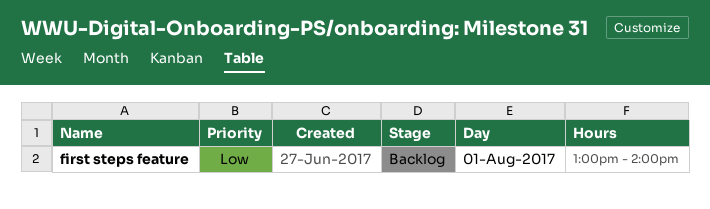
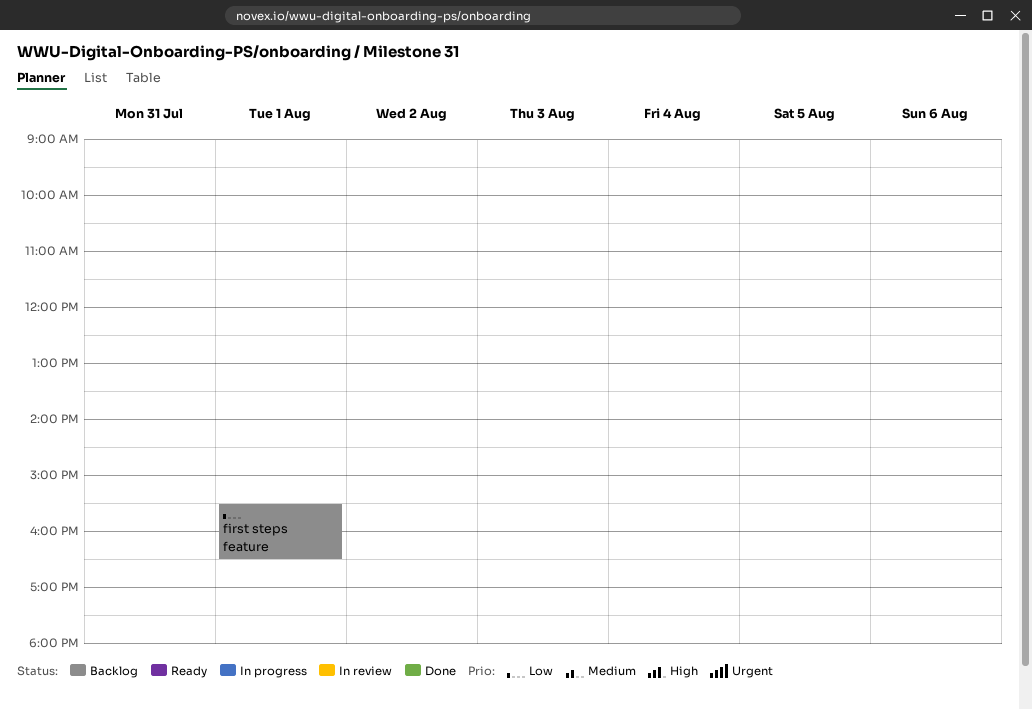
first steps feature, begins: 13:00 -> 15:30
first steps feature, ends: 14:00 -> 16:30

